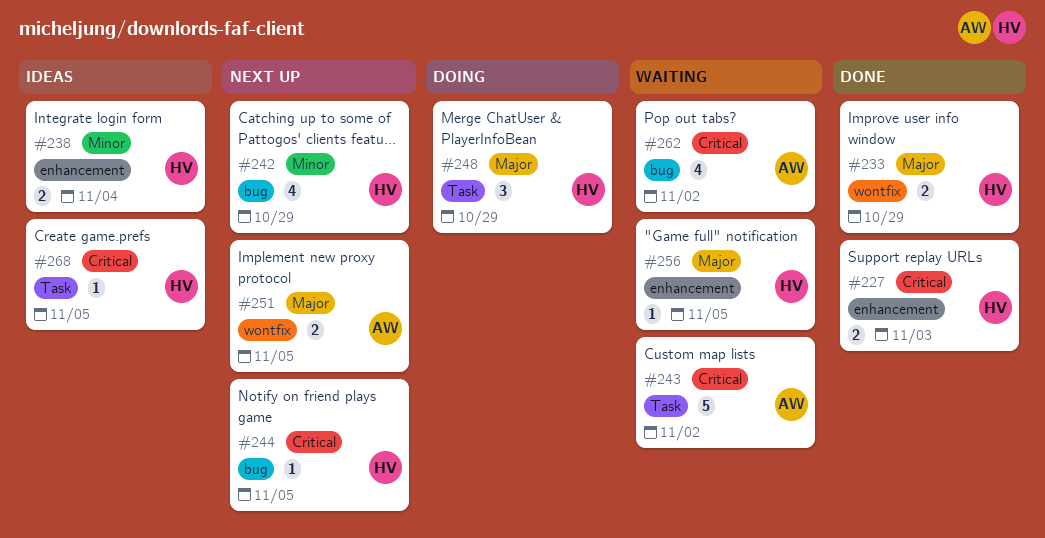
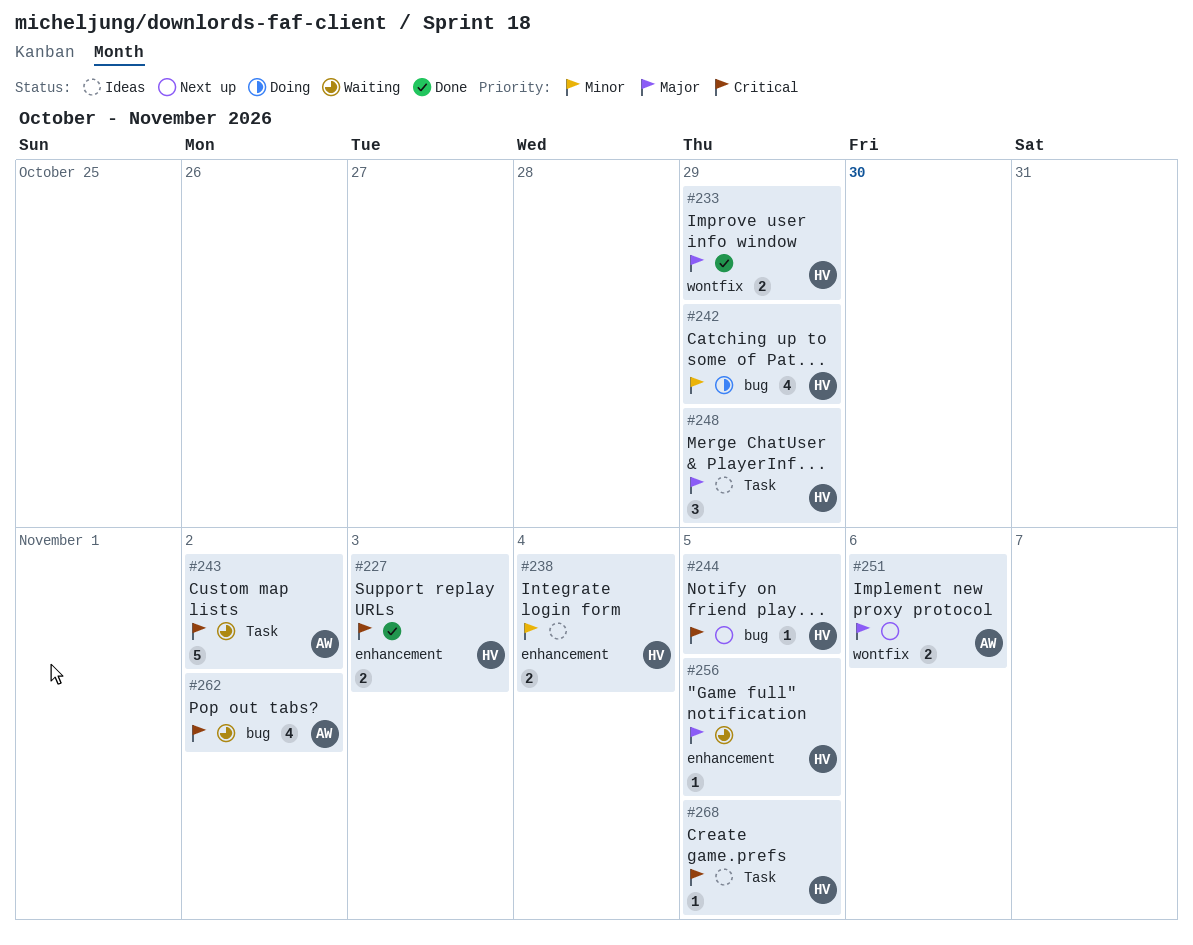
#242, status: Next up -> Doing
#248, status: Doing -> Ideas
#251, due: Nov 5 -> Nov 6

